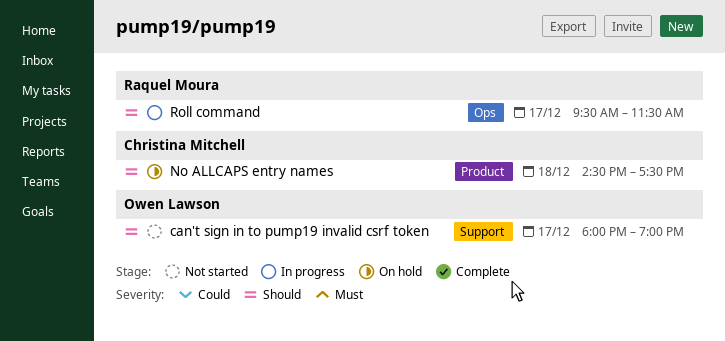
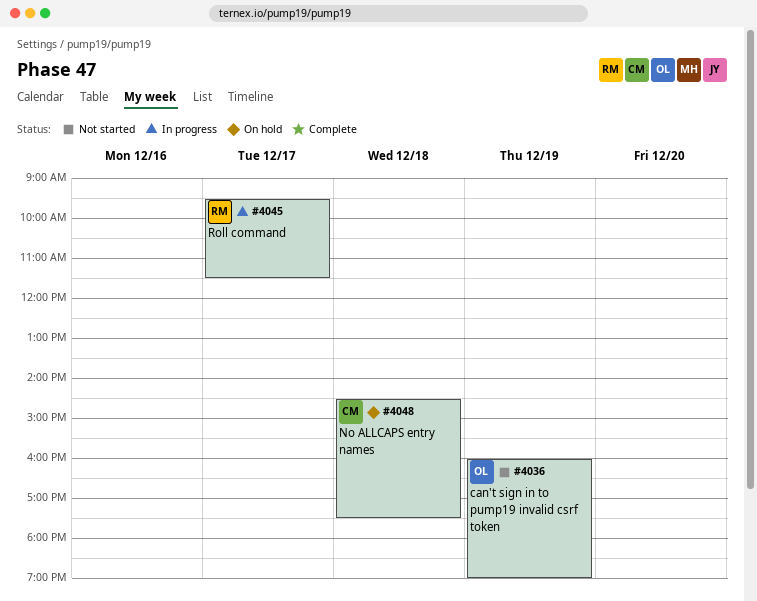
can't sign in to pump19 invalid csrf token, day: Dec 17 -> Dec 19
can't sign in to pump19 invalid csrf token, begins: 18:00 -> 16:00

